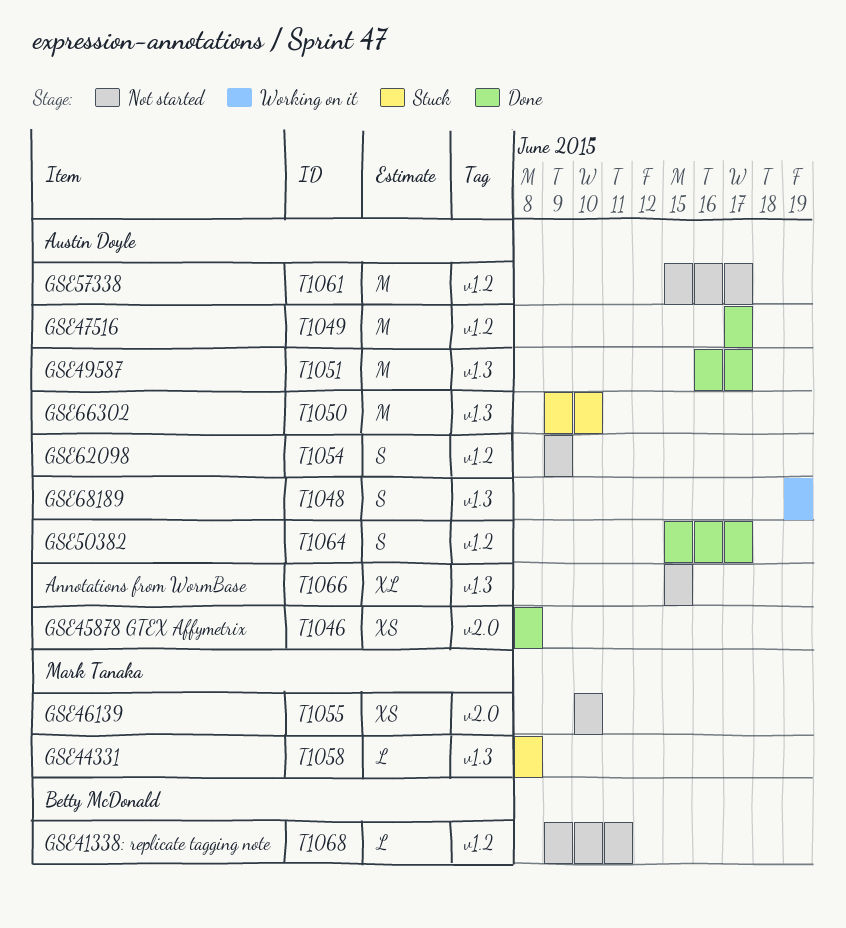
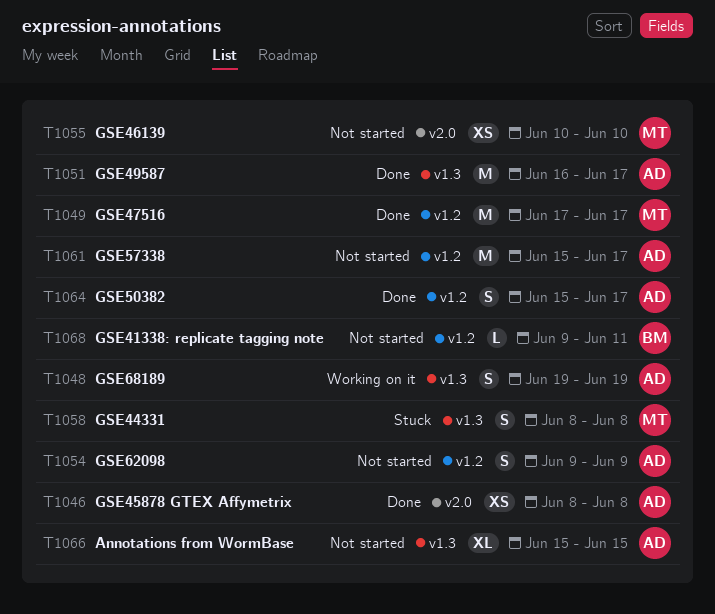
T1049, owner: Austin Doyle -> Mark Tanaka
T1050: present -> none
T1058, estimate: L -> S

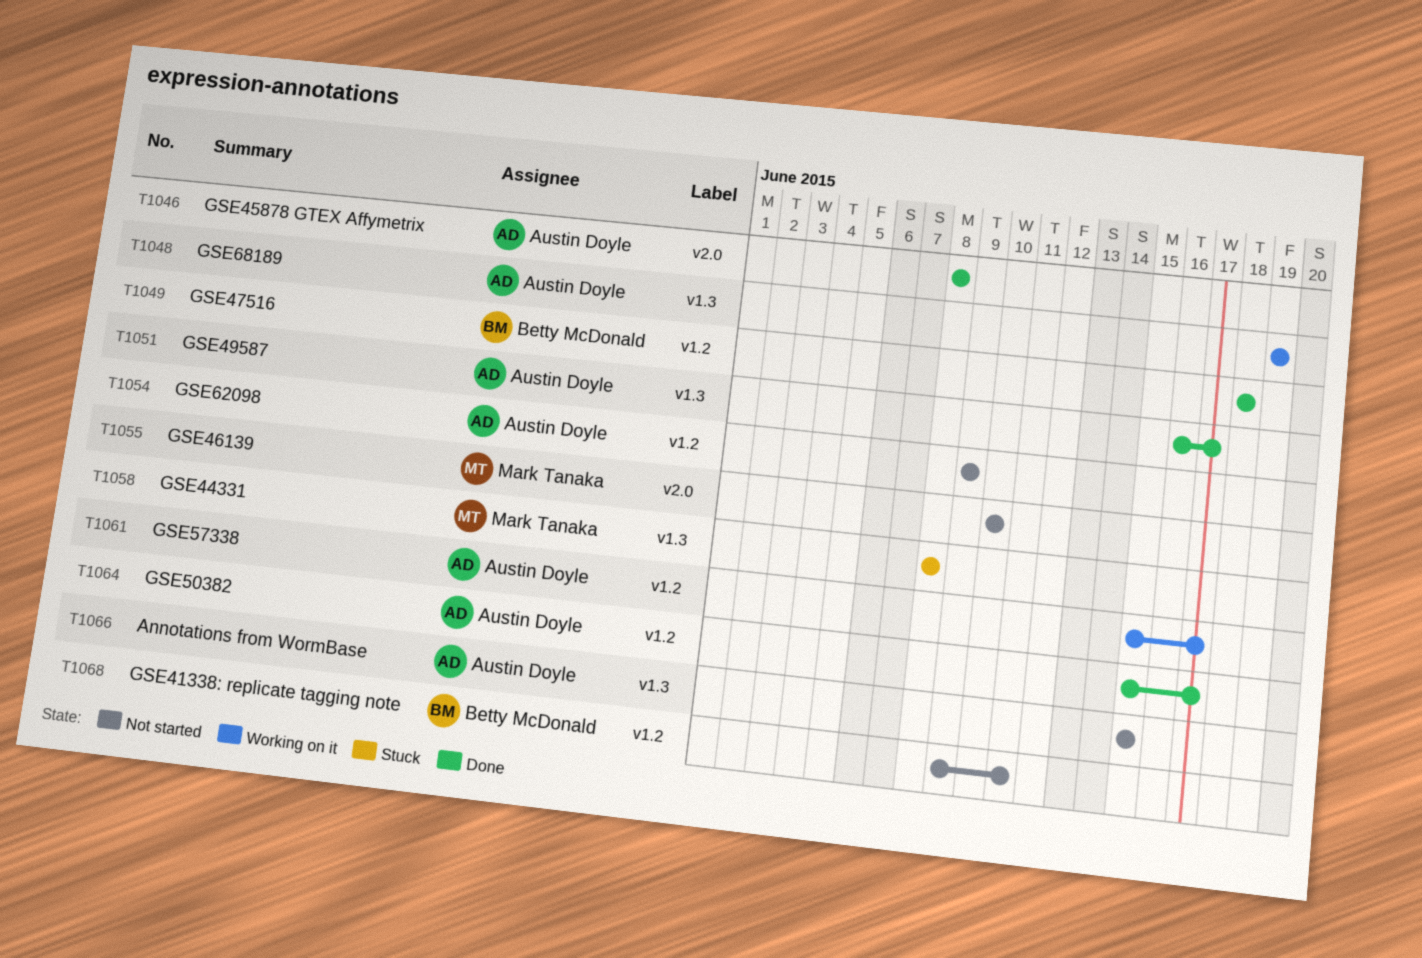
T1049, owner: Mark Tanaka -> Betty McDonald
T1049, start: Jun 17 -> Jun 18
T1049, due: Jun 17 -> Jun 18
T1061, status: Not started -> Working on it

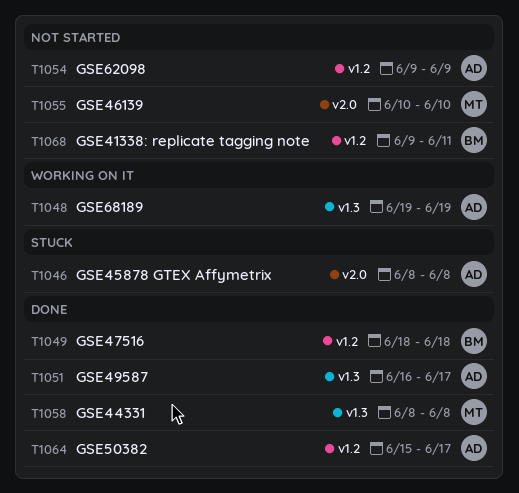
T1046, status: Done -> Stuck
T1058, status: Stuck -> Done
T1061: present -> none
T1066: present -> none

